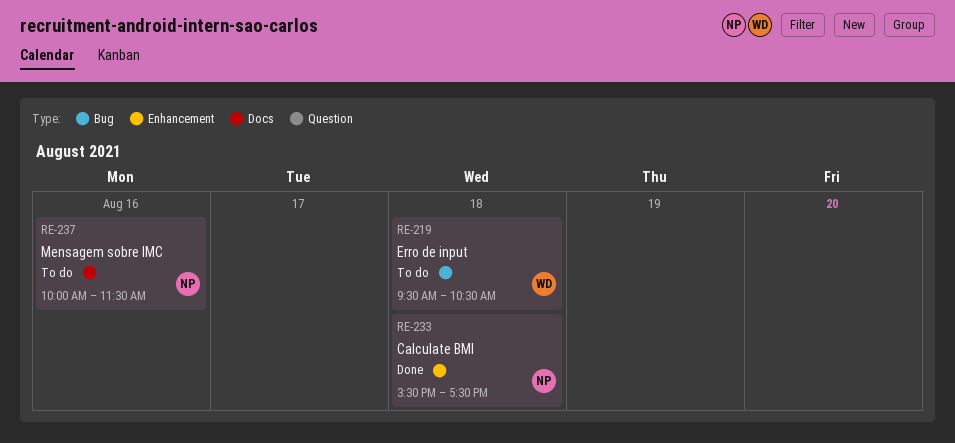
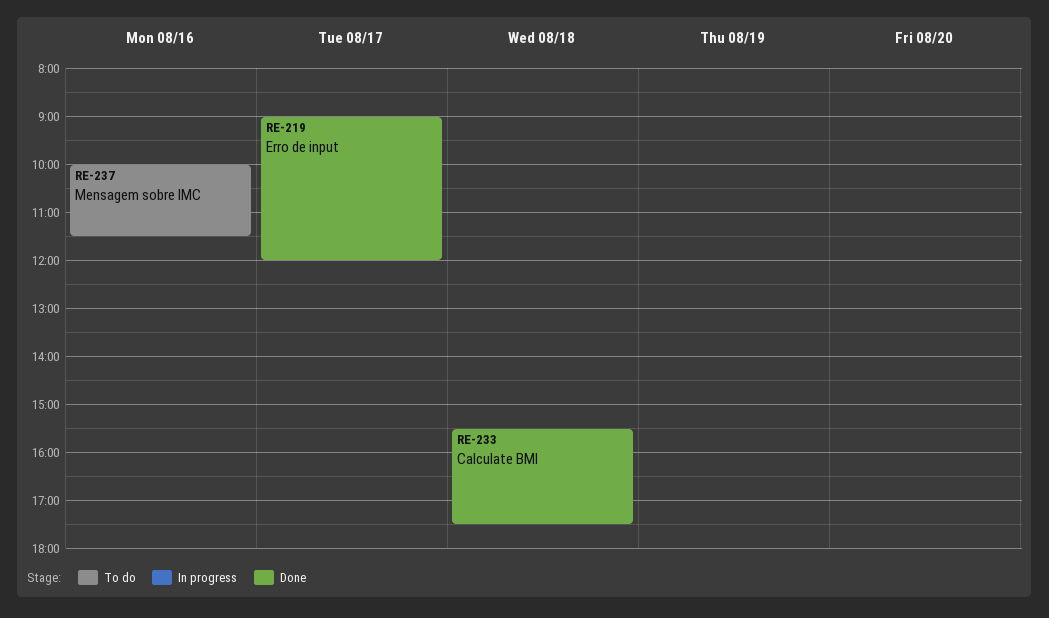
RE-219, status: To do -> Done
RE-219, day: Aug 18 -> Aug 17
RE-219, begins: 09:30 -> 09:00
RE-219, ends: 10:30 -> 12:00

